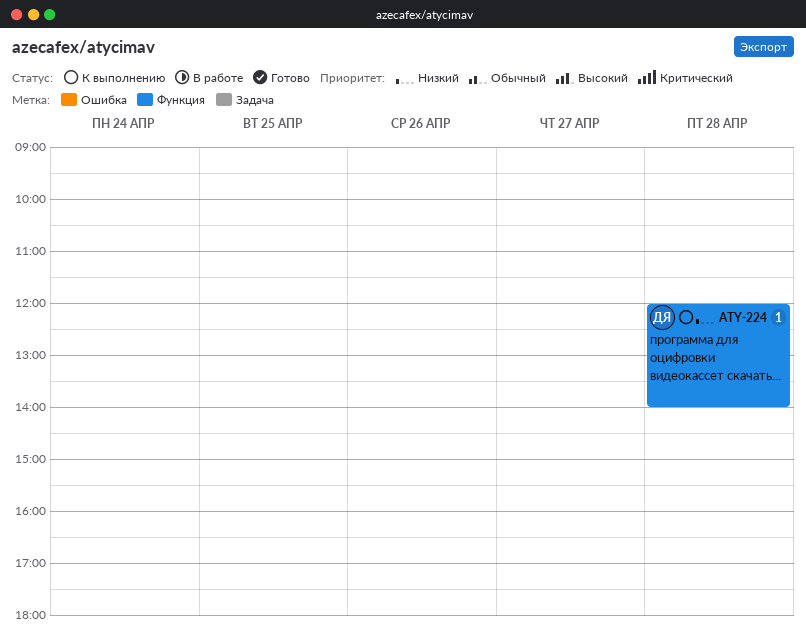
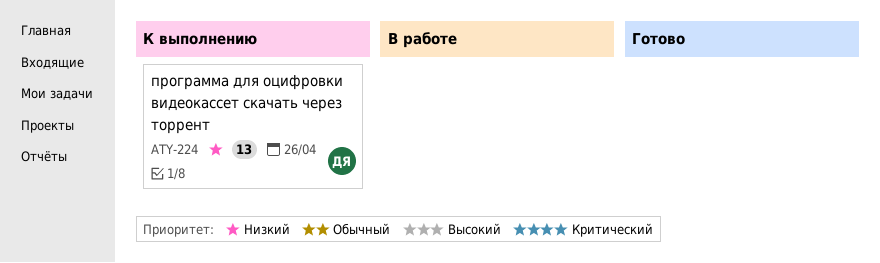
ATY-224, estimate: 1 -> 13
ATY-224, day: Apr 28 -> Apr 26

